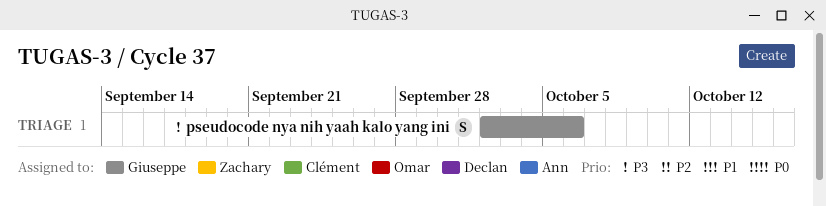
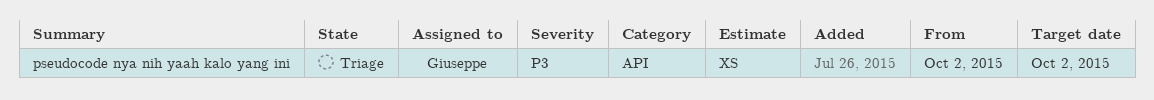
pseudocode nya nih yaah kalo yang ini, estimate: S -> XS
pseudocode nya nih yaah kalo yang ini, due: Oct 6 -> Oct 2

